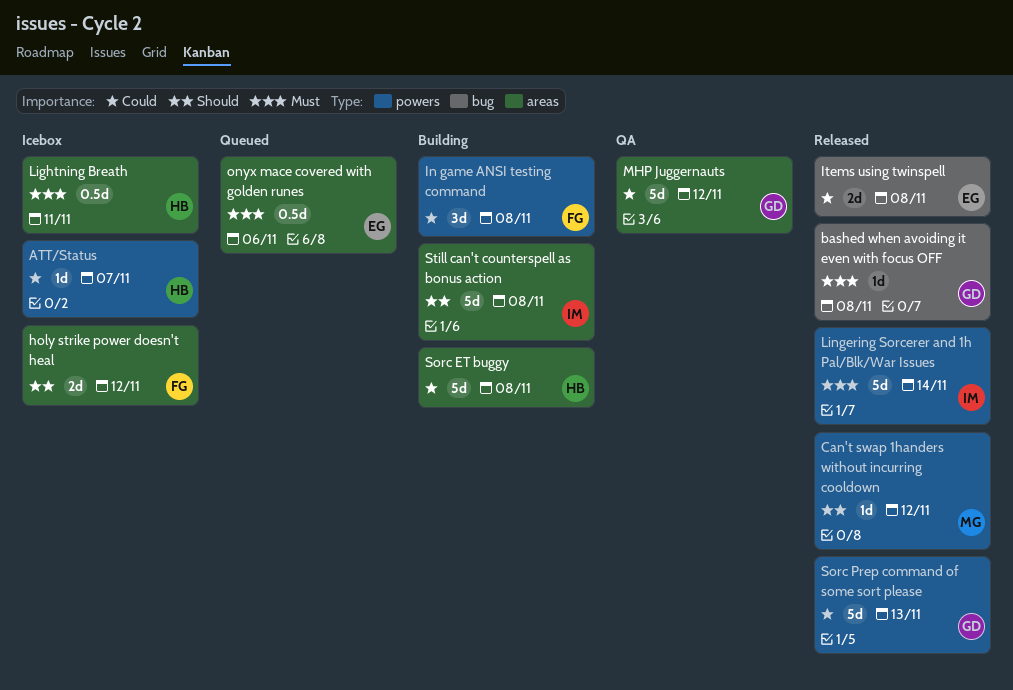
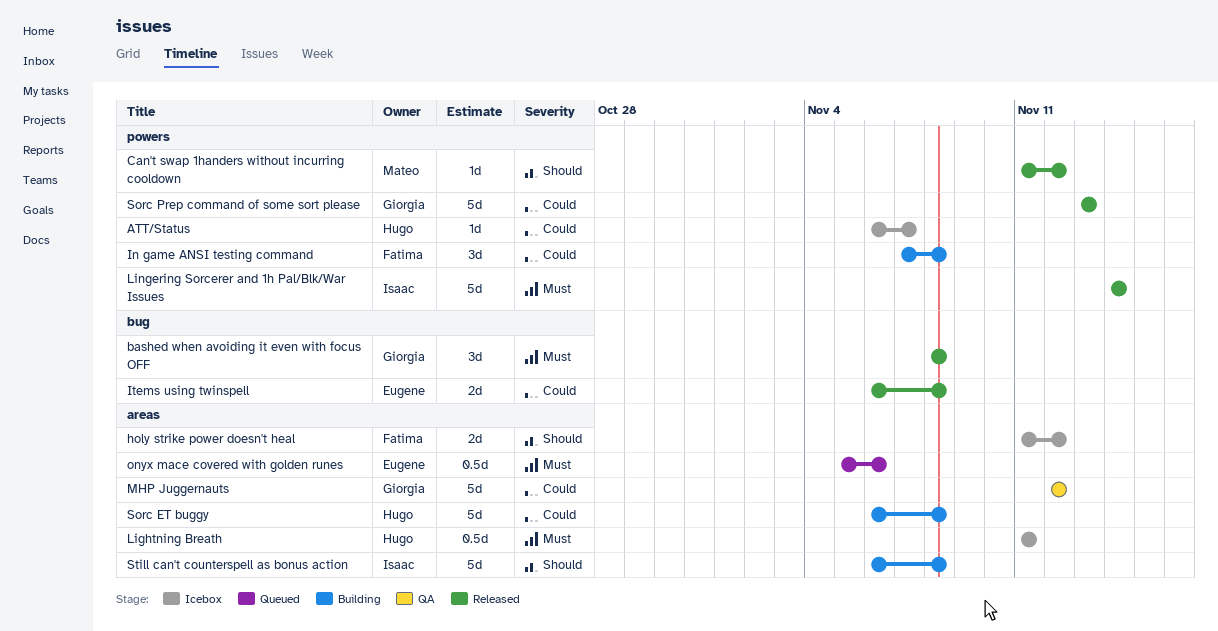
bashed when avoiding it even with focus OFF, estimate: 1d -> 3d

